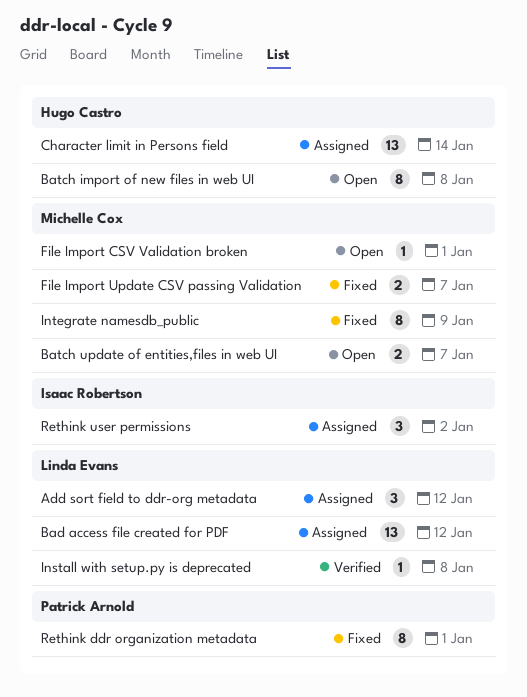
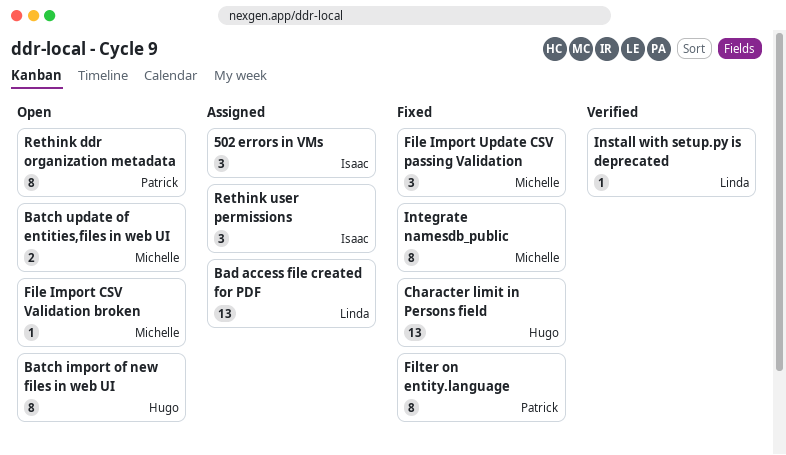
502 errors in VMs: none -> present
Add sort field to ddr-org metadata: present -> none
Character limit in Persons field, status: Assigned -> Fixed
File Import Update CSV passing Validation, estimate: 2 -> 3
Filter on entity.language: none -> present
Rethink ddr organization metadata, status: Fixed -> Open

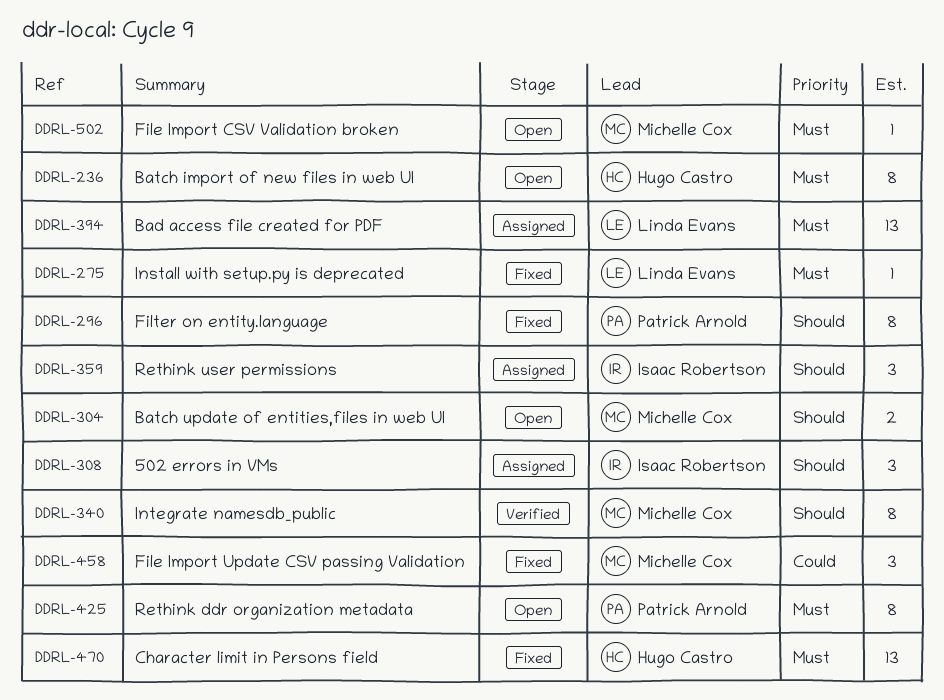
Install with setup.py is deprecated, status: Verified -> Fixed
Integrate namesdb_public, status: Fixed -> Verified

